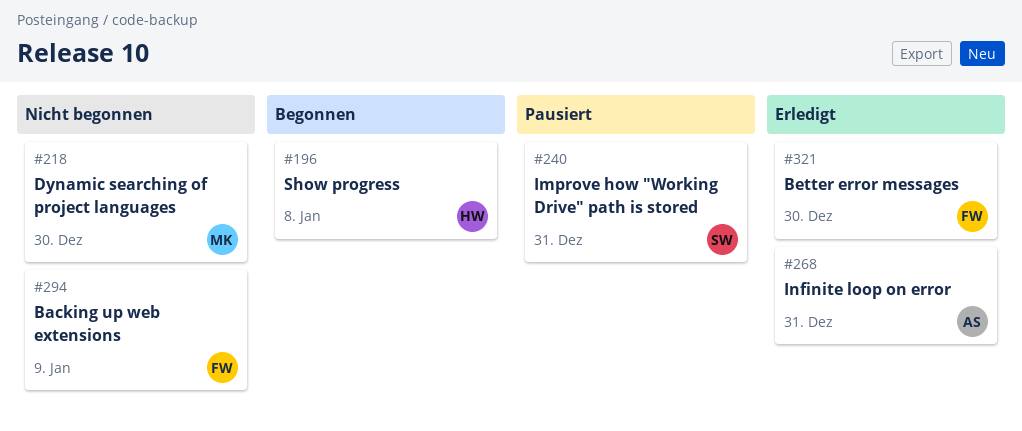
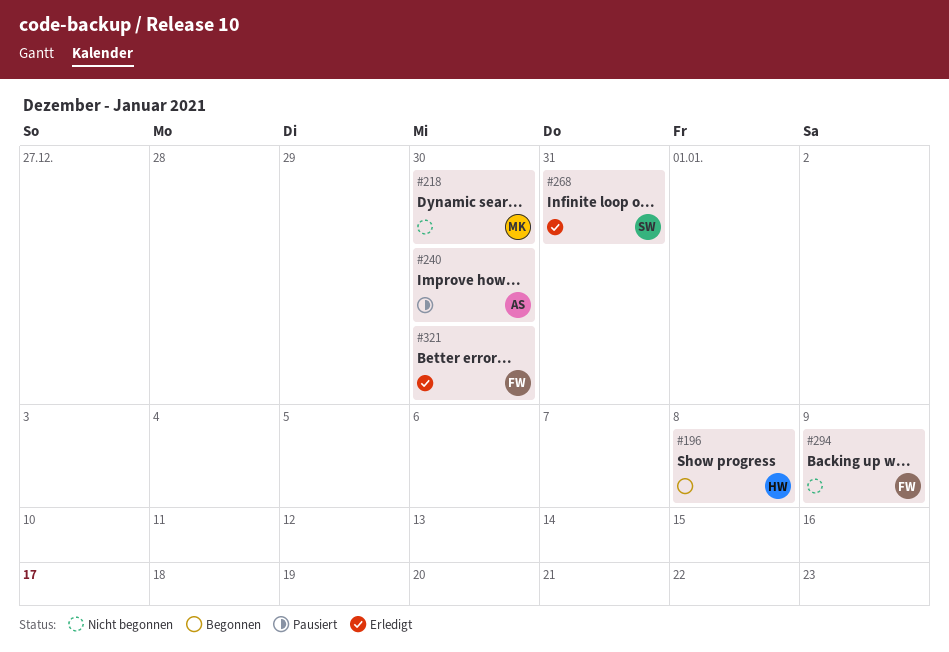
#240, owner: SW -> AS
#240, due: Dec 31 -> Dec 30
#268, owner: AS -> SW

